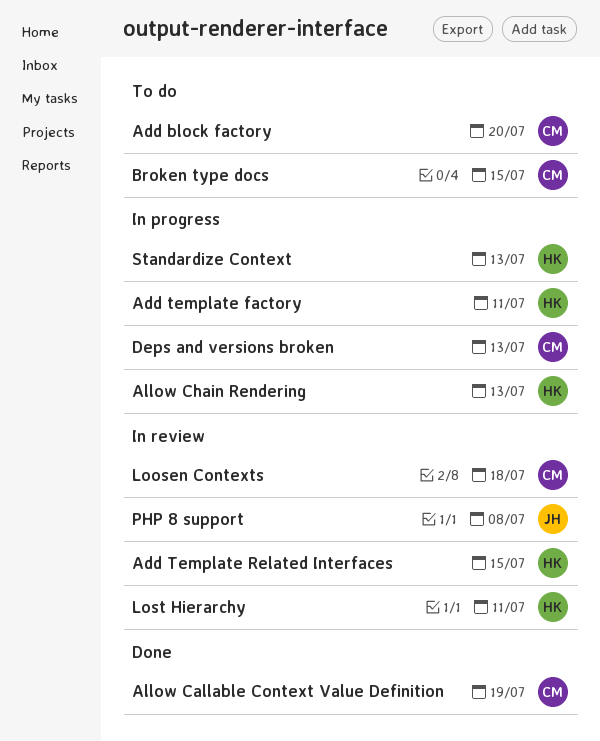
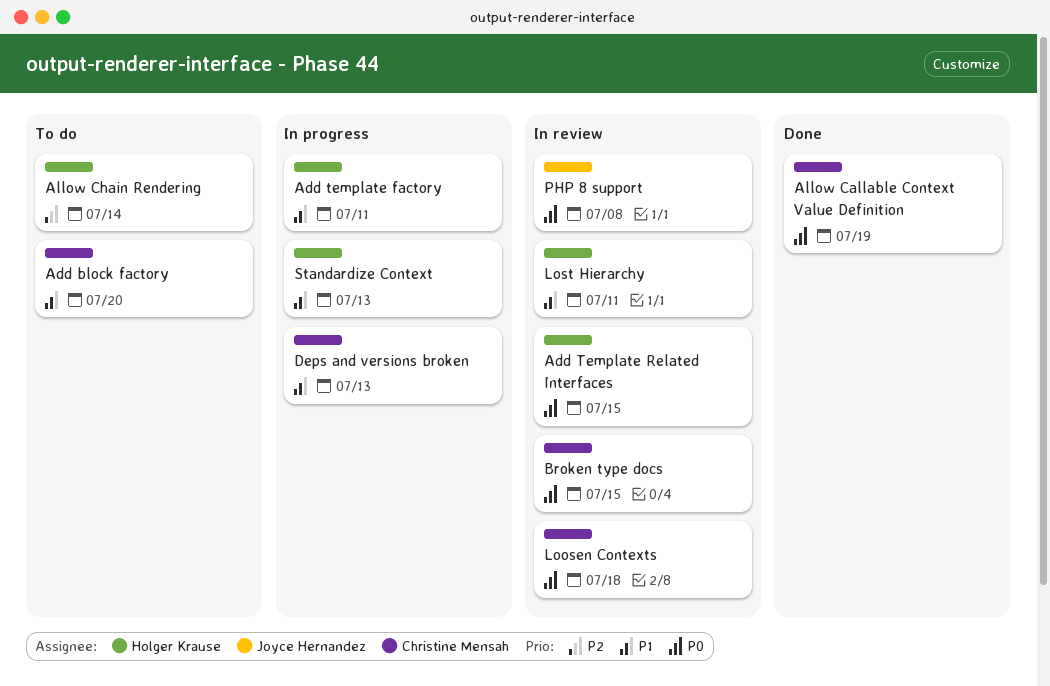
Allow Chain Rendering, status: In progress -> To do
Allow Chain Rendering, due: Jul 13 -> Jul 14
Broken type docs, status: To do -> In review

